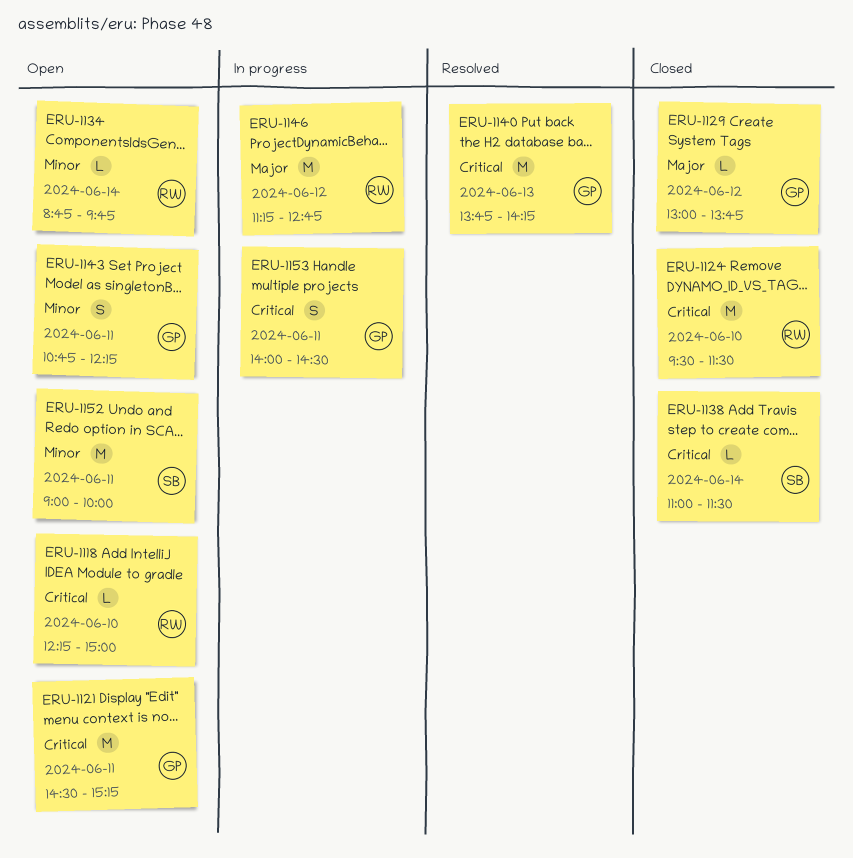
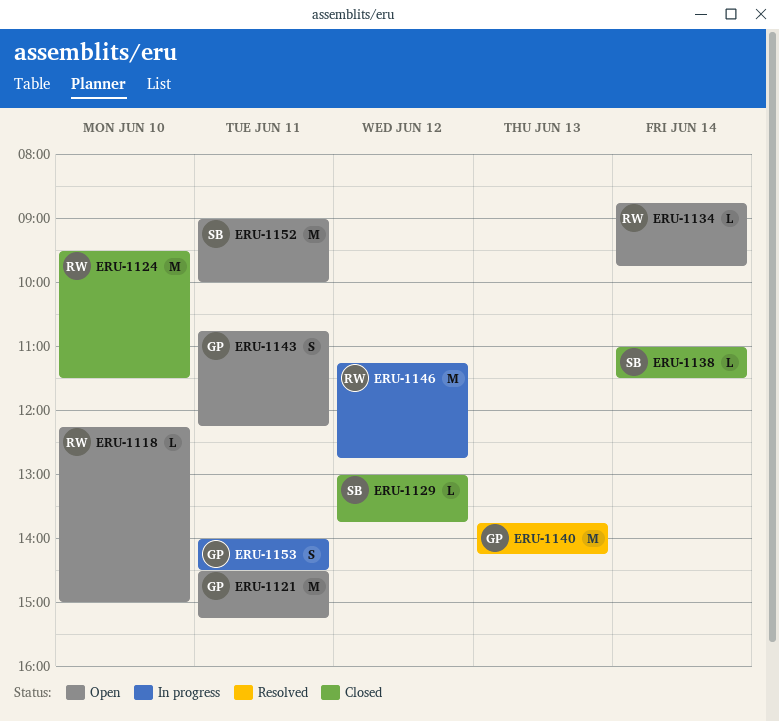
ERU-1129, owner: GP -> SB

